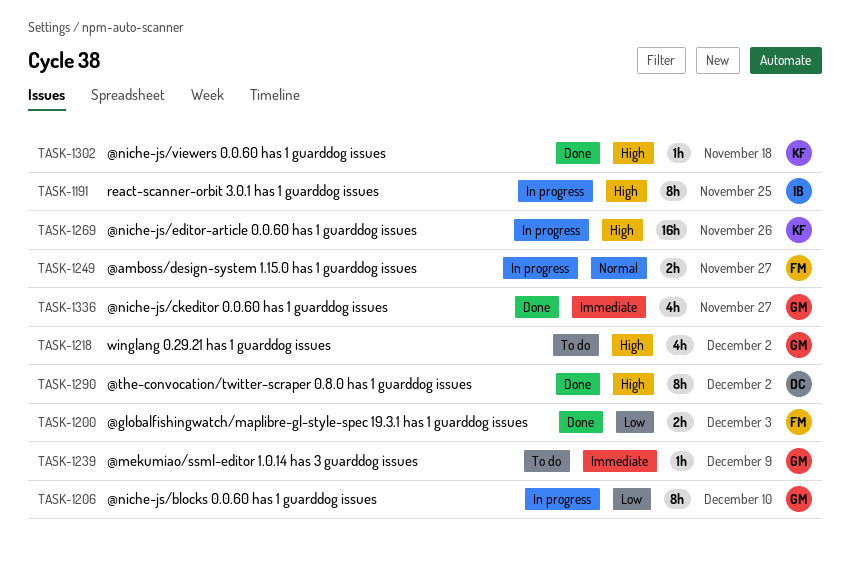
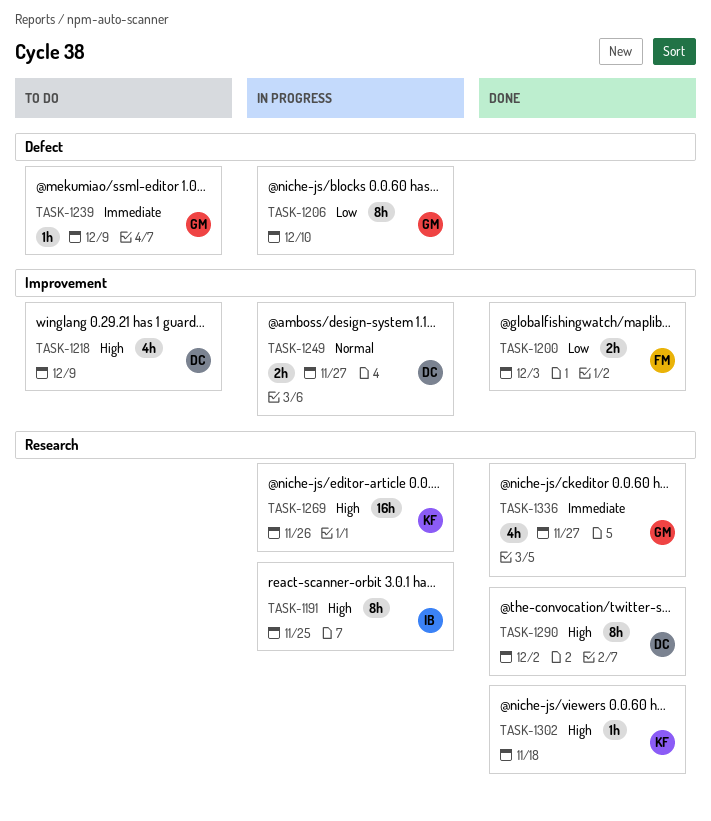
TASK-1218, owner: GM -> DC
TASK-1218, due: Dec 2 -> Dec 9
TASK-1249, owner: FM -> DC

